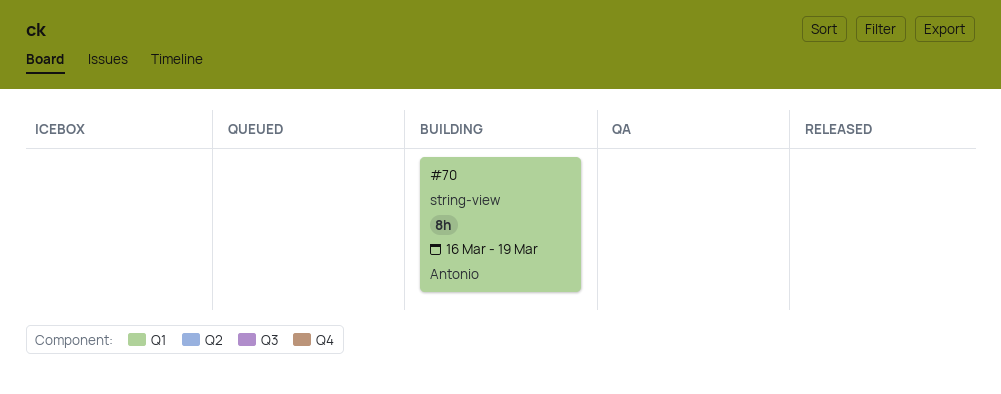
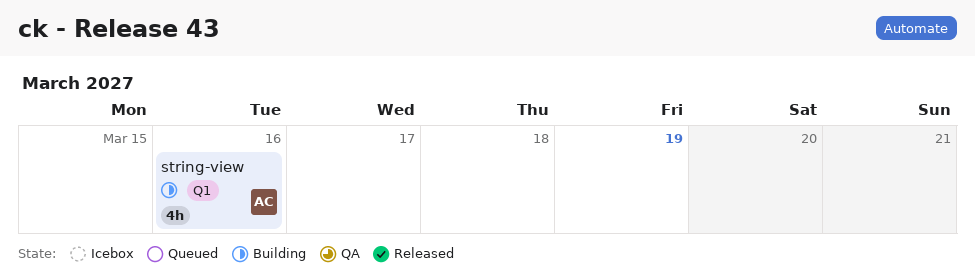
string-view, estimate: 8h -> 4h
string-view, due: Mar 19 -> Mar 16

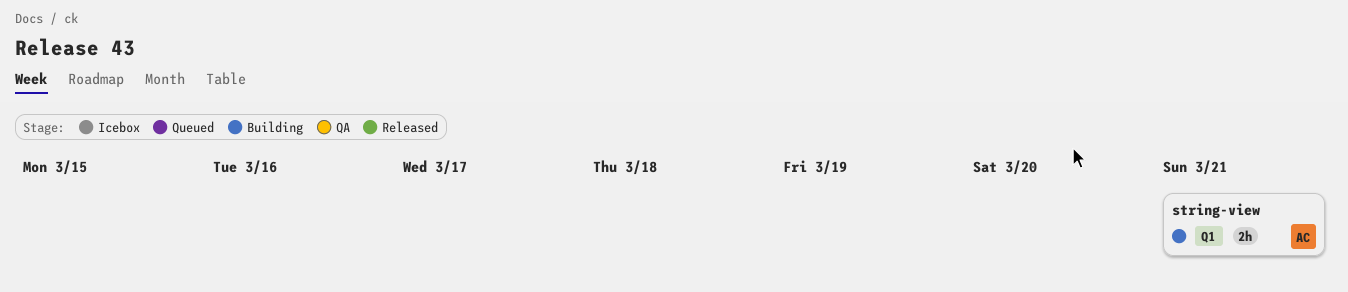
string-view, estimate: 4h -> 2h
string-view, due: Mar 16 -> Mar 21

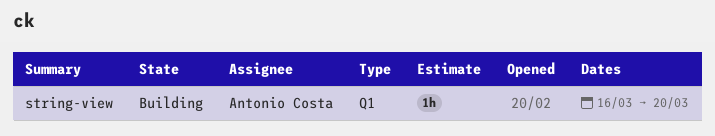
string-view, estimate: 2h -> 1h
string-view, due: Mar 21 -> Mar 20

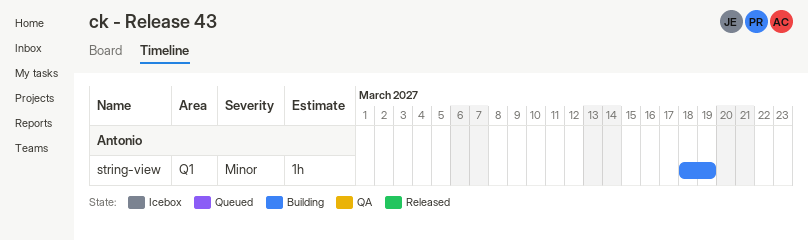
string-view, start: Mar 16 -> Mar 18
string-view, due: Mar 20 -> Mar 19

